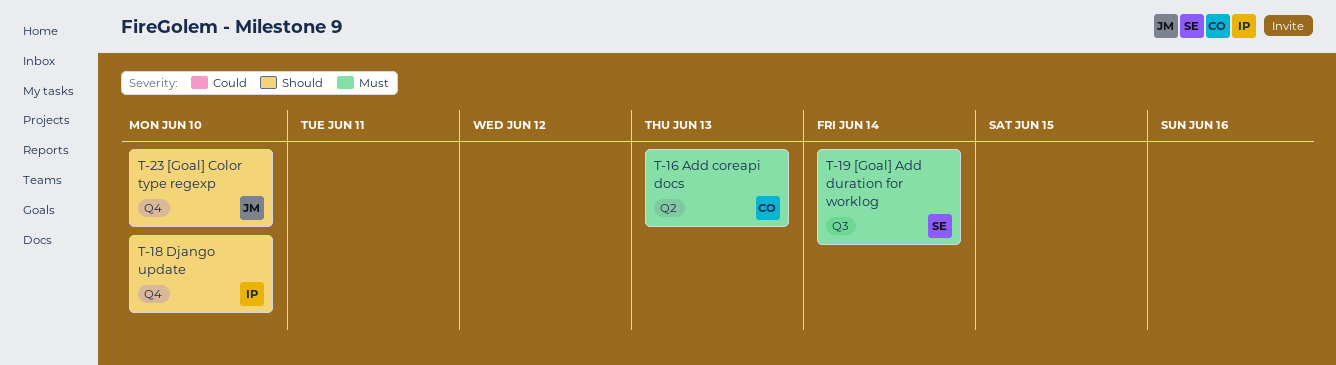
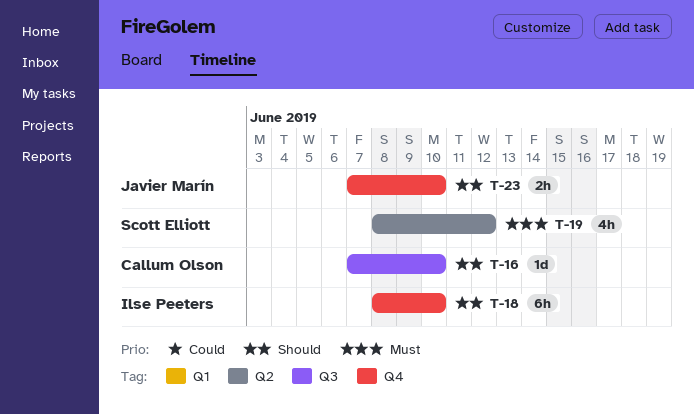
T-16, priority: Must -> Should
T-16, label: Q2 -> Q3
T-16, due: Jun 13 -> Jun 10
T-19, label: Q3 -> Q2
T-19, due: Jun 14 -> Jun 12

